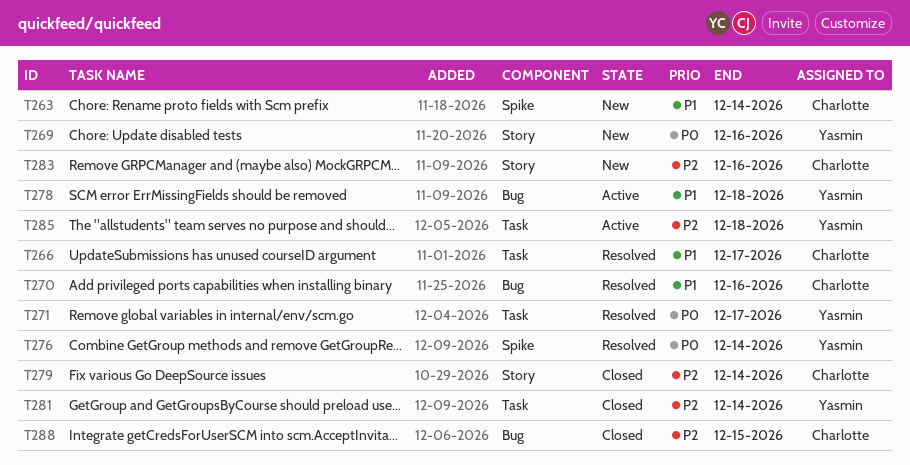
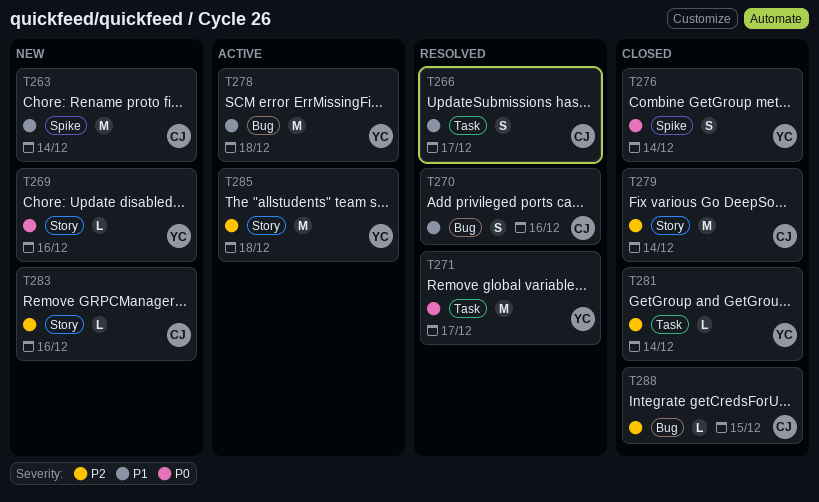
T276, status: Resolved -> Closed
T285, label: Task -> Story

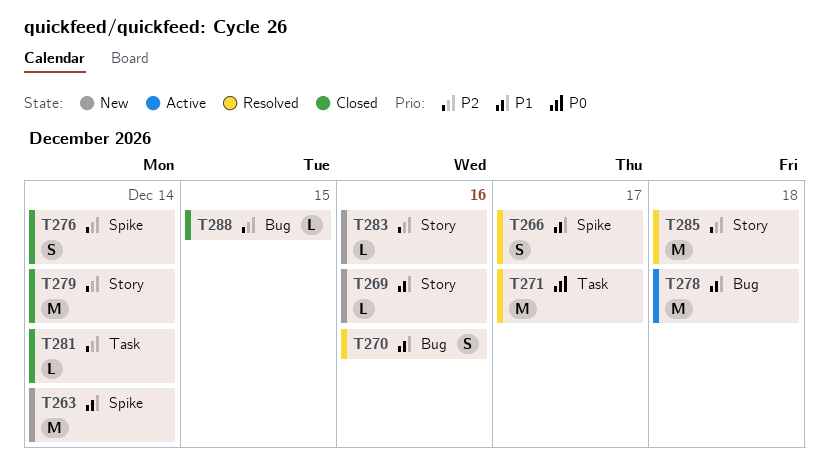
T266, label: Task -> Spike
T269, priority: P0 -> P1
T276, priority: P0 -> P2
T285, status: Active -> Resolved

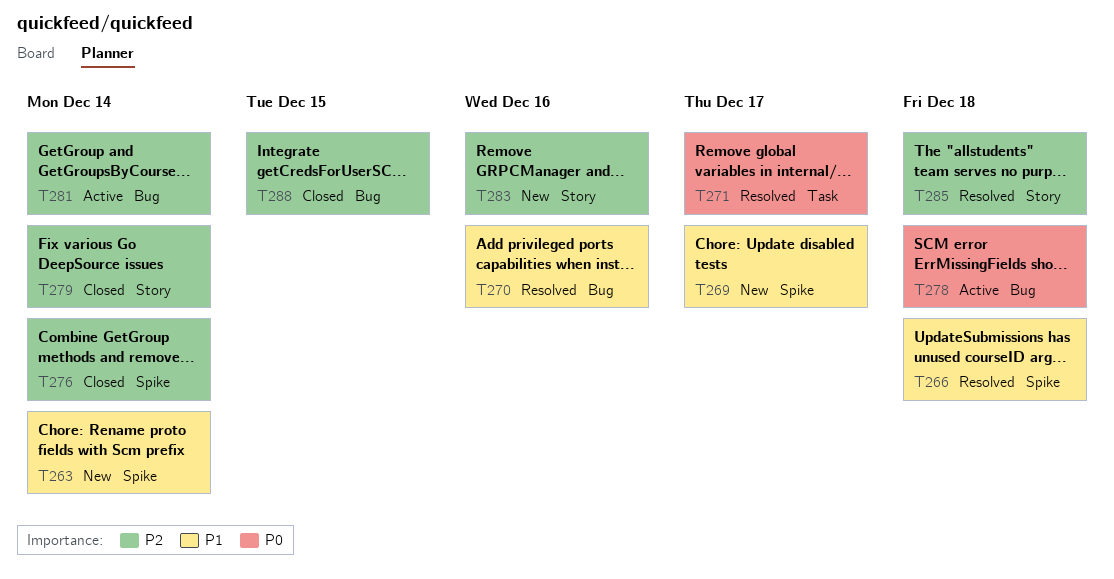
T266, due: Dec 17 -> Dec 18
T269, label: Story -> Spike
T269, due: Dec 16 -> Dec 17
T278, priority: P1 -> P0
T281, status: Closed -> Active
T281, label: Task -> Bug

